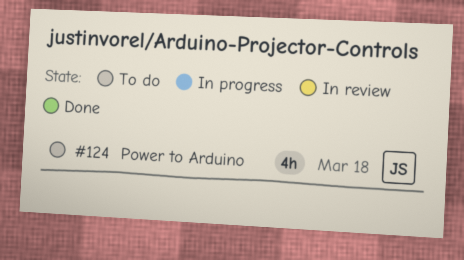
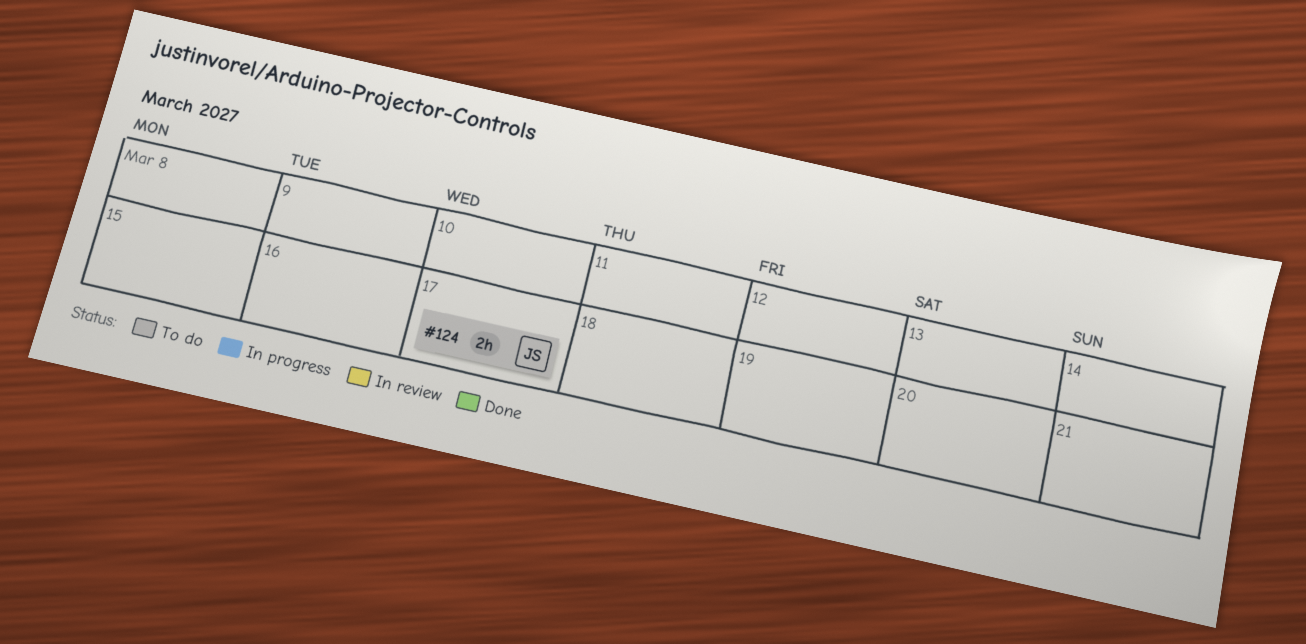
#124, estimate: 4h -> 2h
#124, due: Mar 18 -> Mar 17

